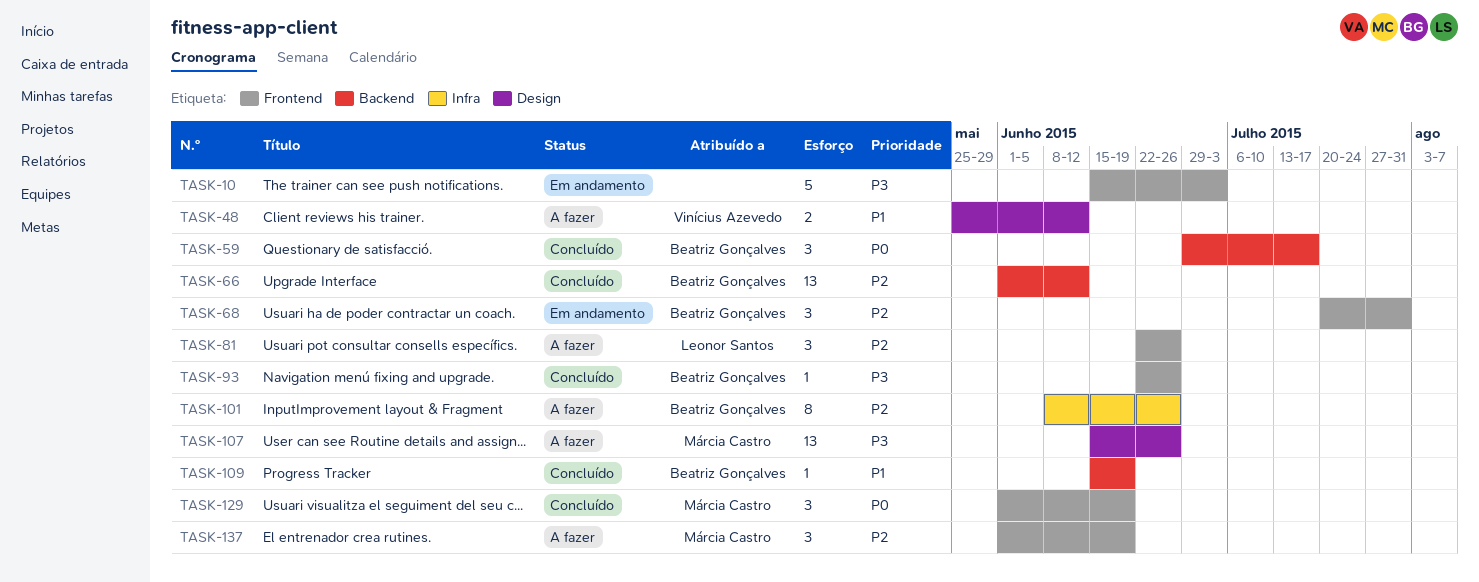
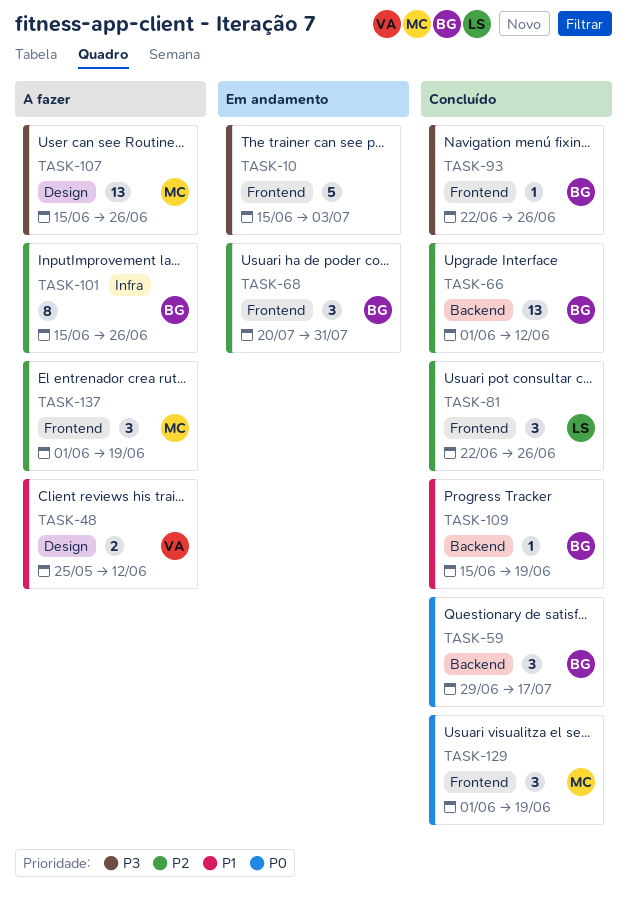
TASK-81, status: A fazer -> Concluído
TASK-101, start: Jun 8 -> Jun 15

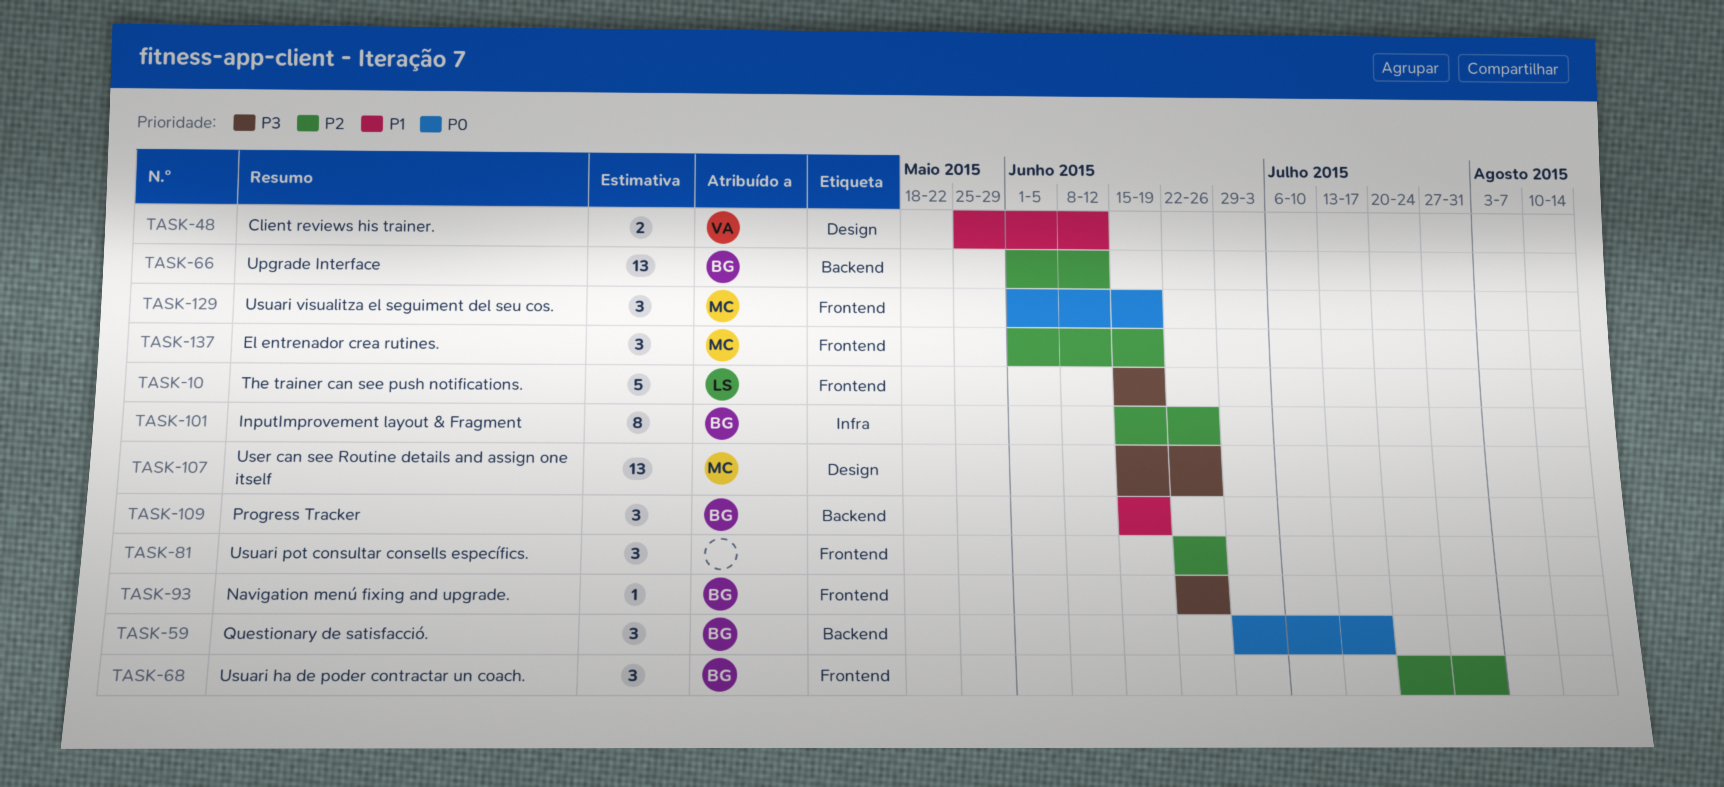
TASK-10, owner: none -> LS
TASK-10, due: Jul 3 -> Jun 19
TASK-81, owner: LS -> none
TASK-109, estimate: 1 -> 3

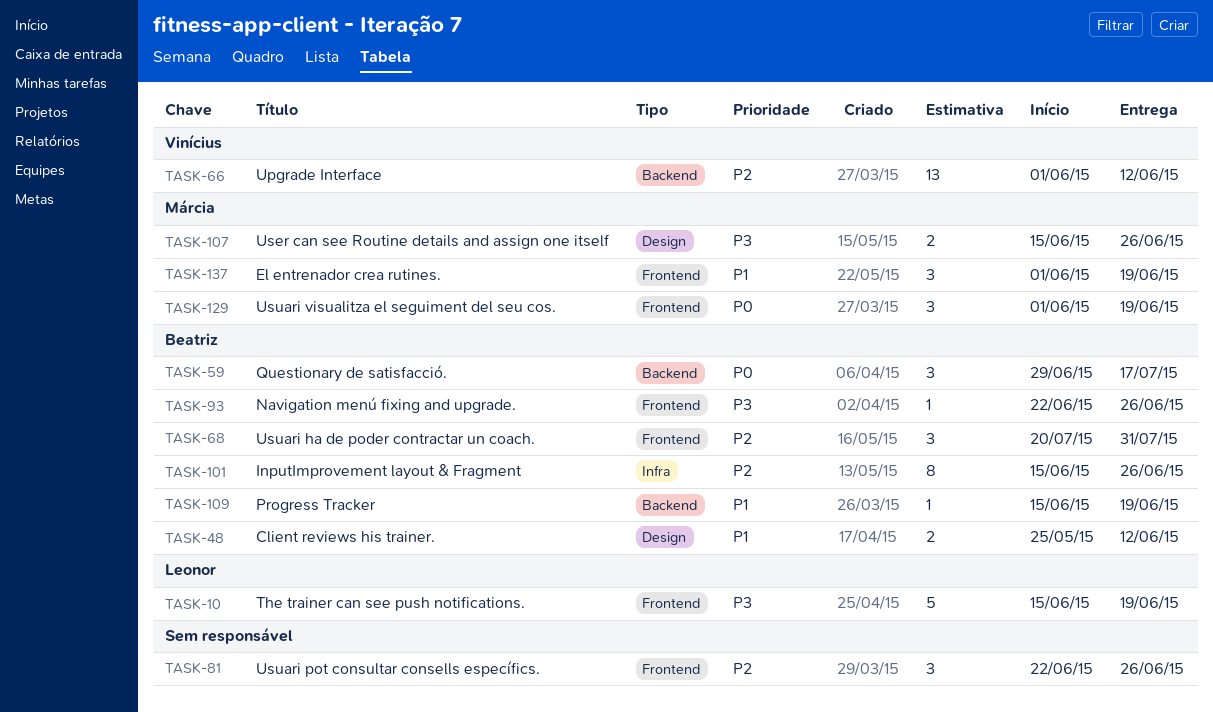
TASK-48, owner: Vinícius -> Beatriz
TASK-66, owner: Beatriz -> Vinícius
TASK-107, estimate: 13 -> 2
TASK-109, estimate: 3 -> 1
TASK-137, priority: P2 -> P1

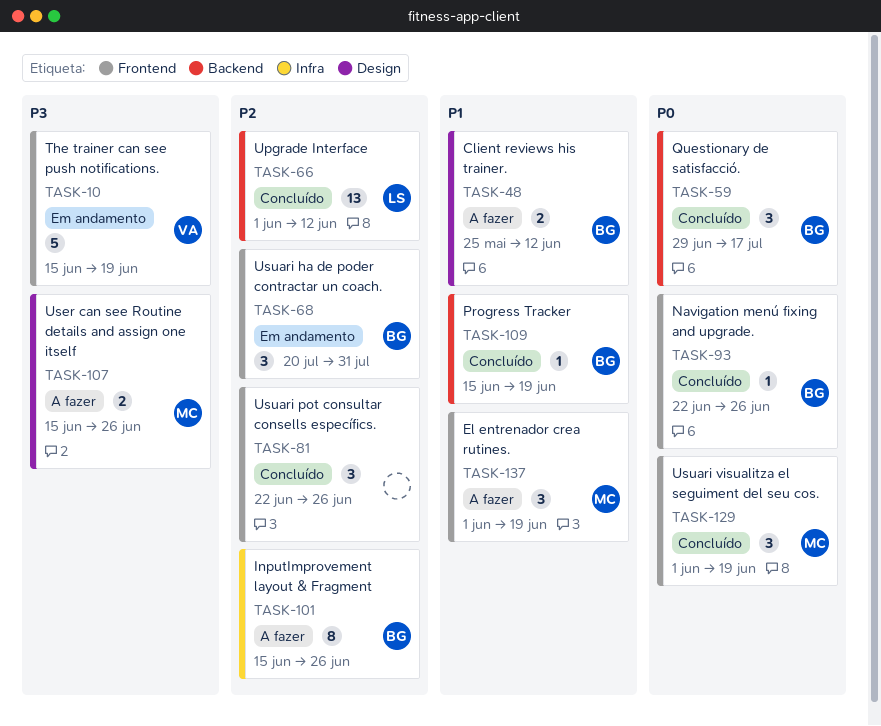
TASK-10, owner: Leonor -> Vinícius
TASK-66, owner: Vinícius -> Leonor
TASK-93, priority: P3 -> P0

